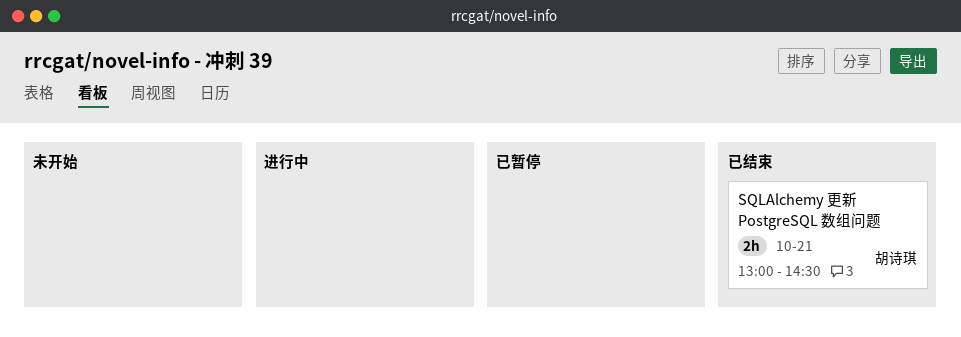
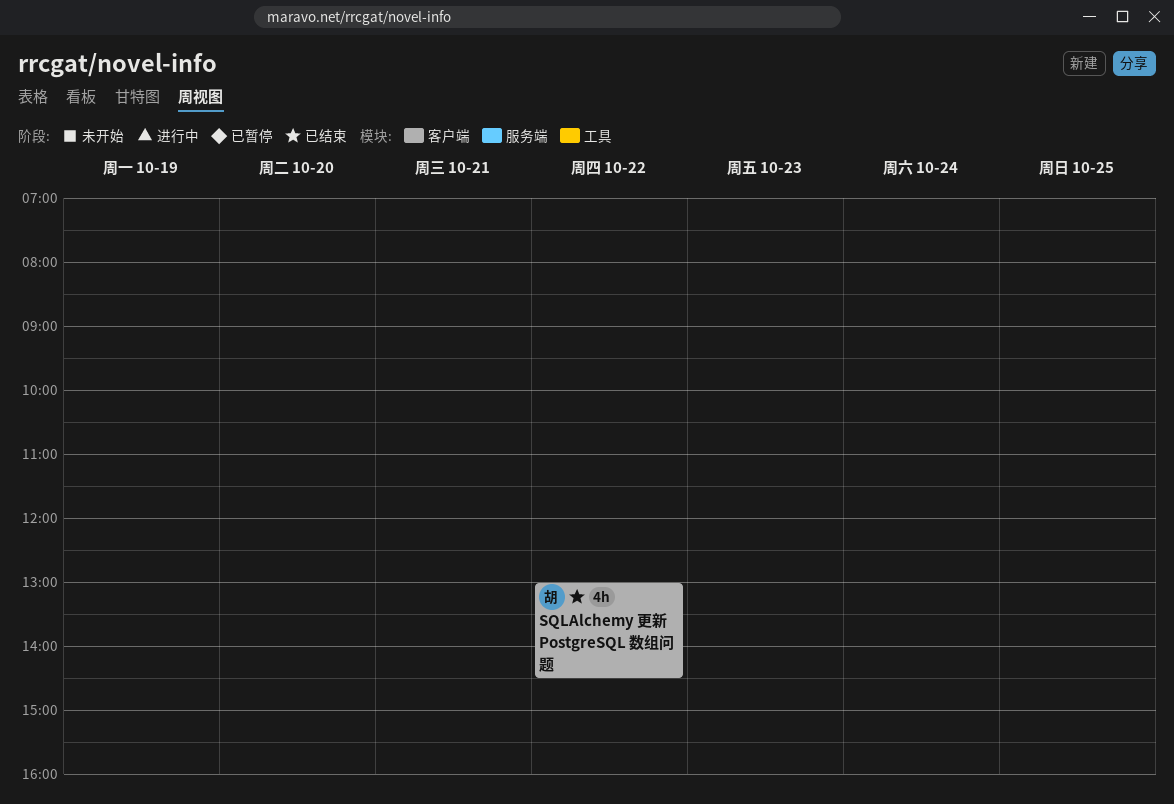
SQLAlchemy 更新 PostgreSQL 数组问题, estimate: 2h -> 4h
SQLAlchemy 更新 PostgreSQL 数组问题, day: Oct 21 -> Oct 22

